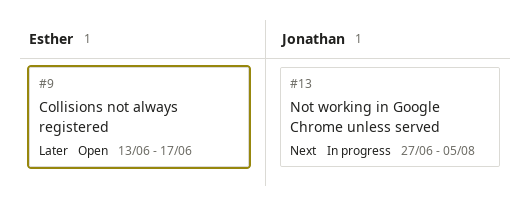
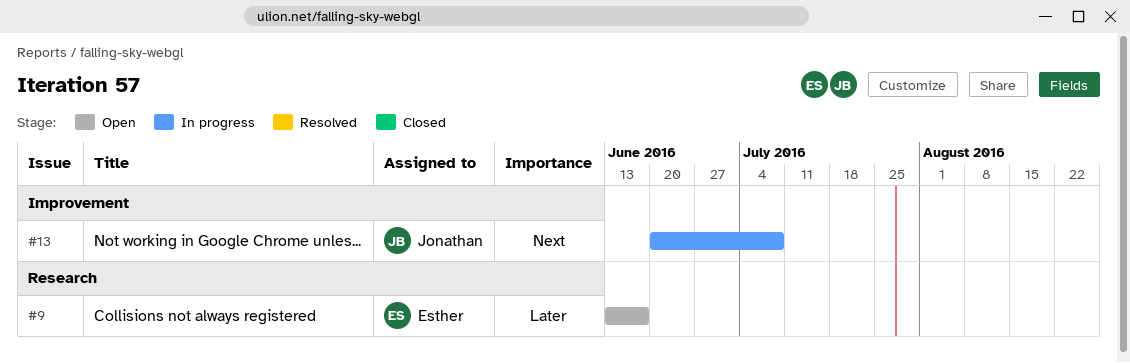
#13, start: Jun 27 -> Jun 20
#13, due: Aug 5 -> Jul 8

